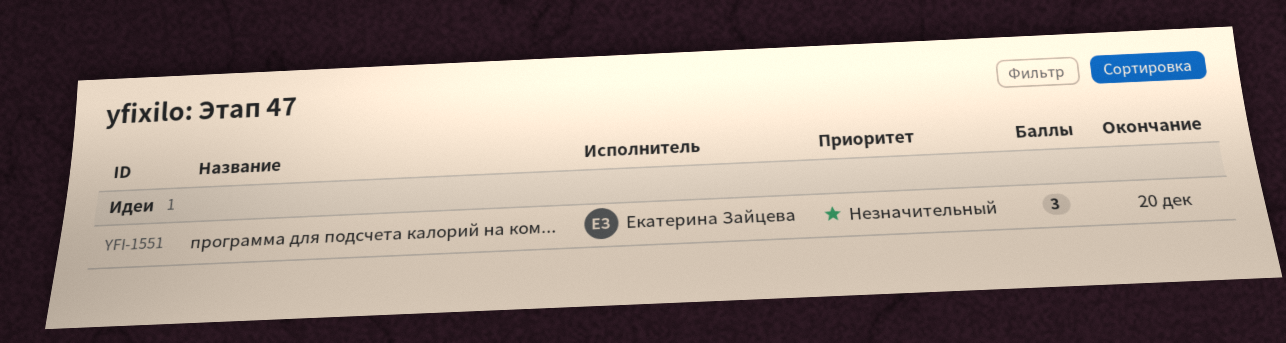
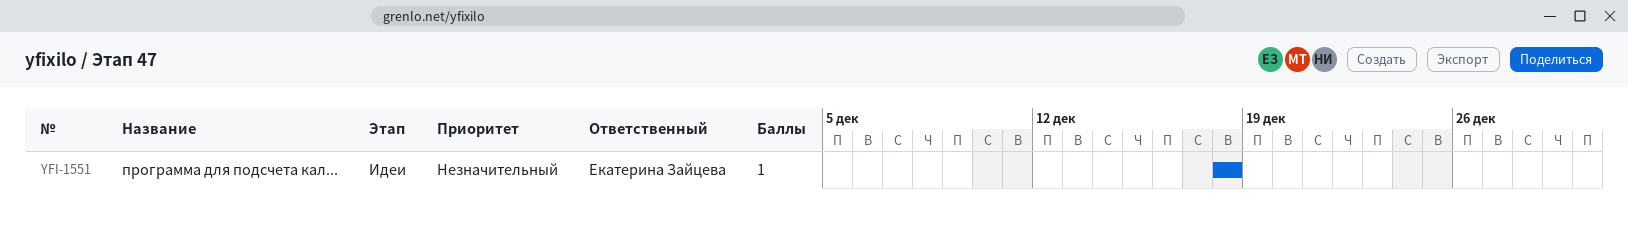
YFI-1551, estimate: 3 -> 1
YFI-1551, due: Dec 20 -> Dec 18

